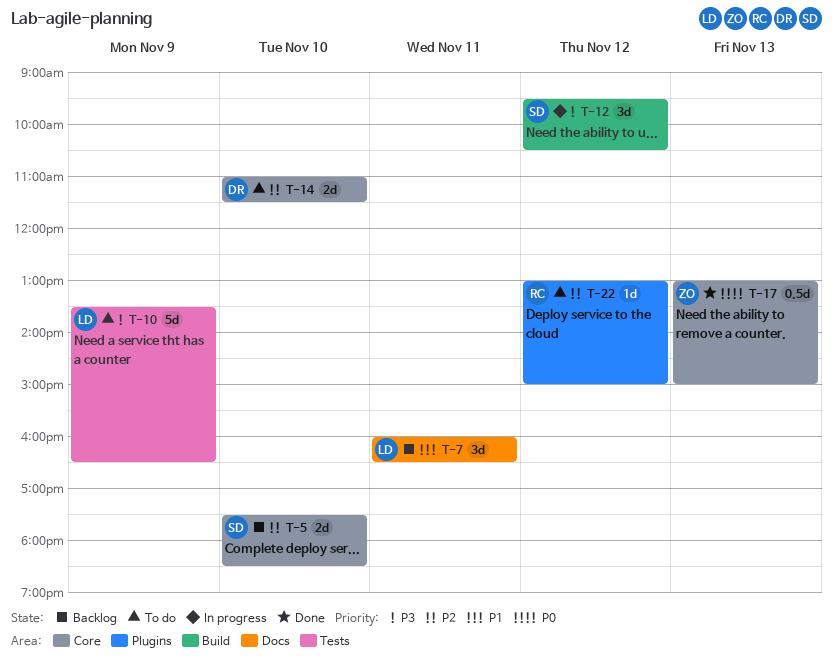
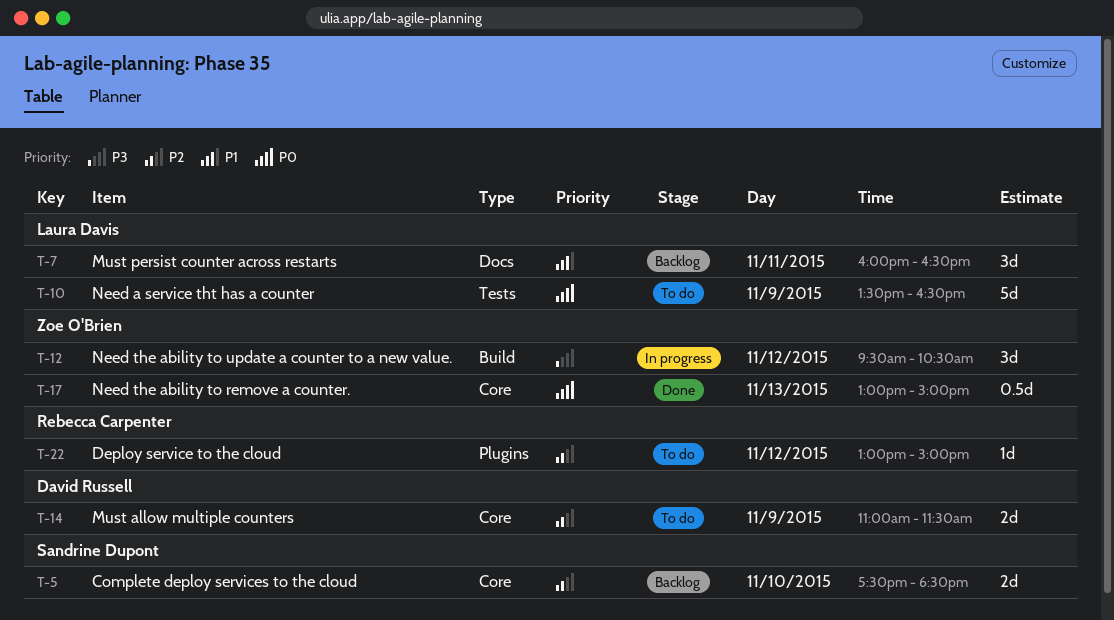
T-10, priority: P3 -> P0
T-12, owner: Sandrine Dupont -> Zoe O'Brien
T-14, day: Nov 10 -> Nov 9

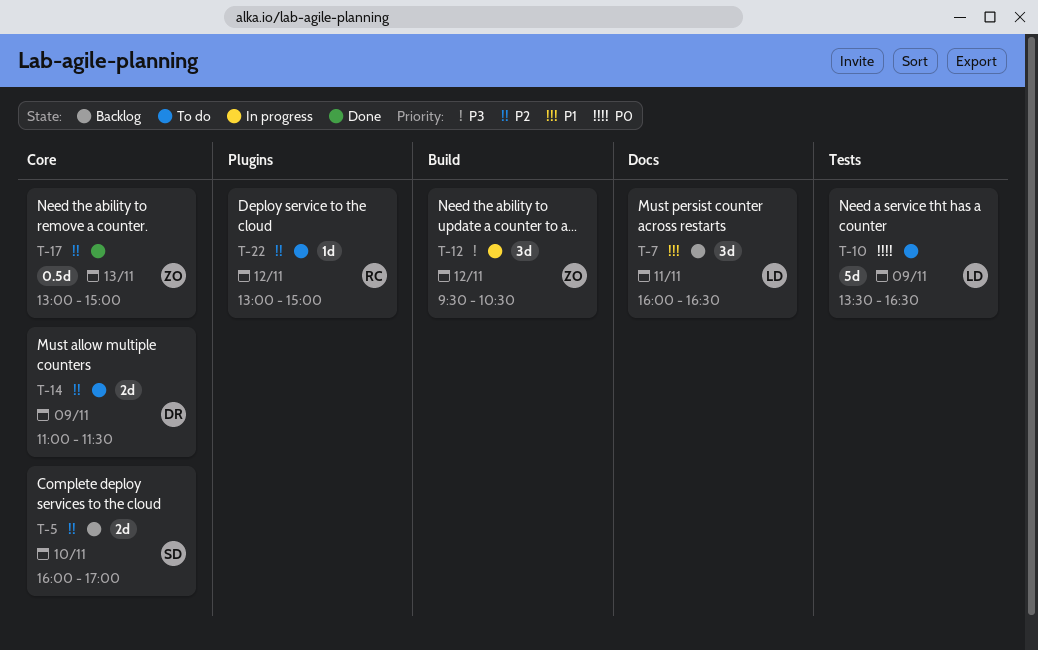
T-5, begins: 17:30 -> 16:00
T-5, ends: 18:30 -> 17:00
T-17, priority: P0 -> P2

